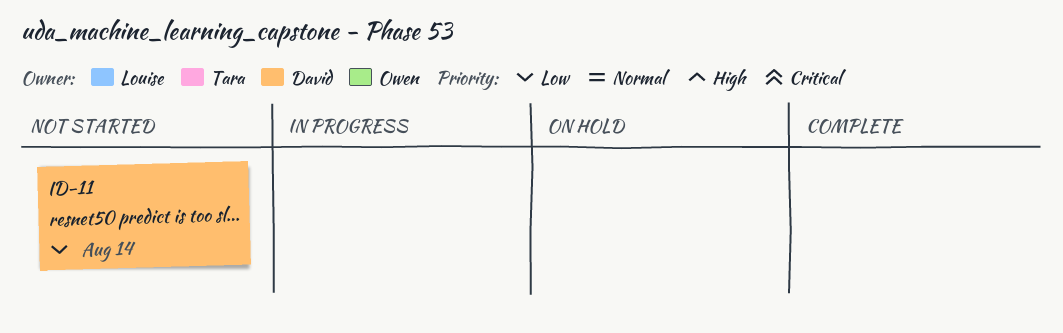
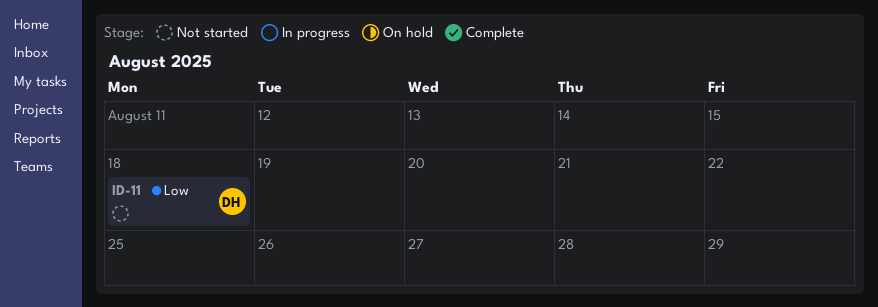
ID-11, due: Aug 14 -> Aug 18

